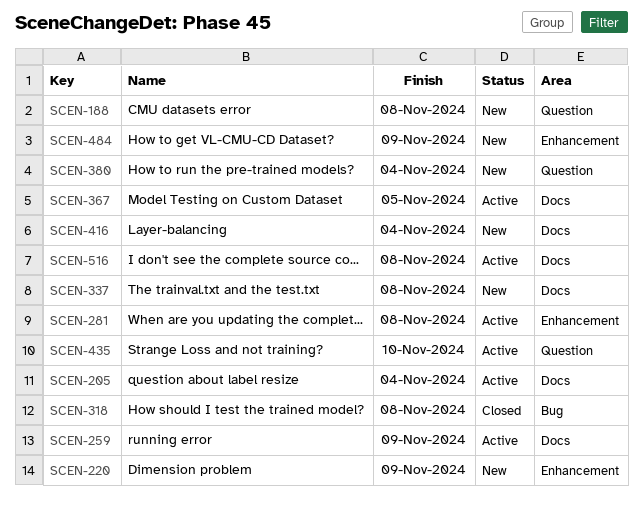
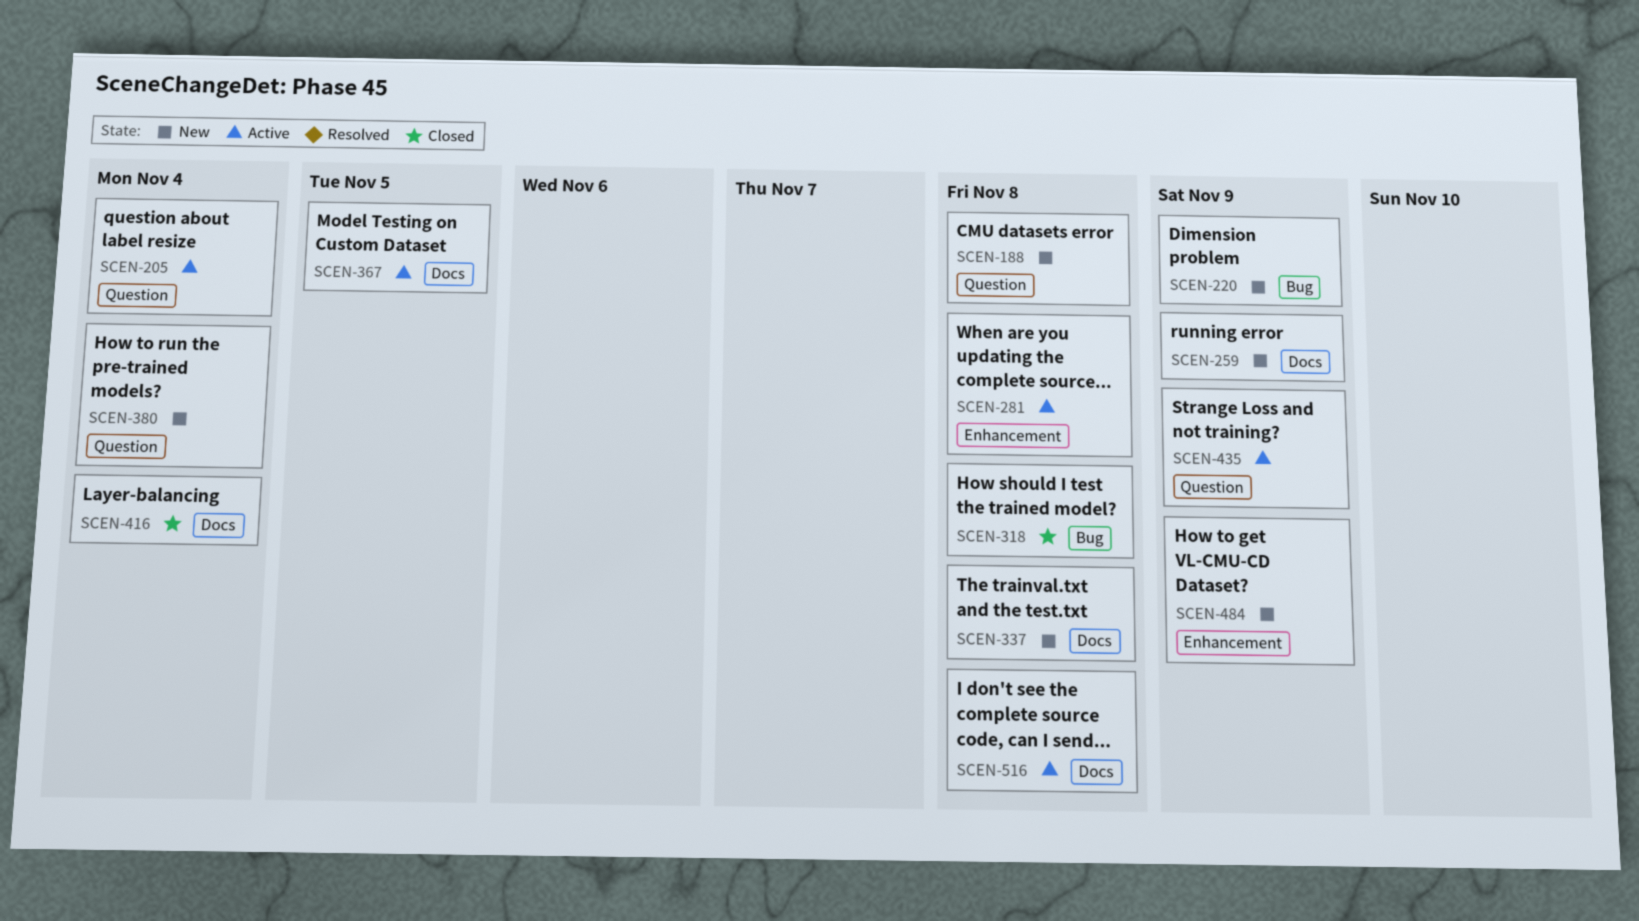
SCEN-205, label: Docs -> Question
SCEN-220, label: Enhancement -> Bug
SCEN-259, status: Active -> New
SCEN-416, status: New -> Closed
SCEN-435, due: Nov 10 -> Nov 9

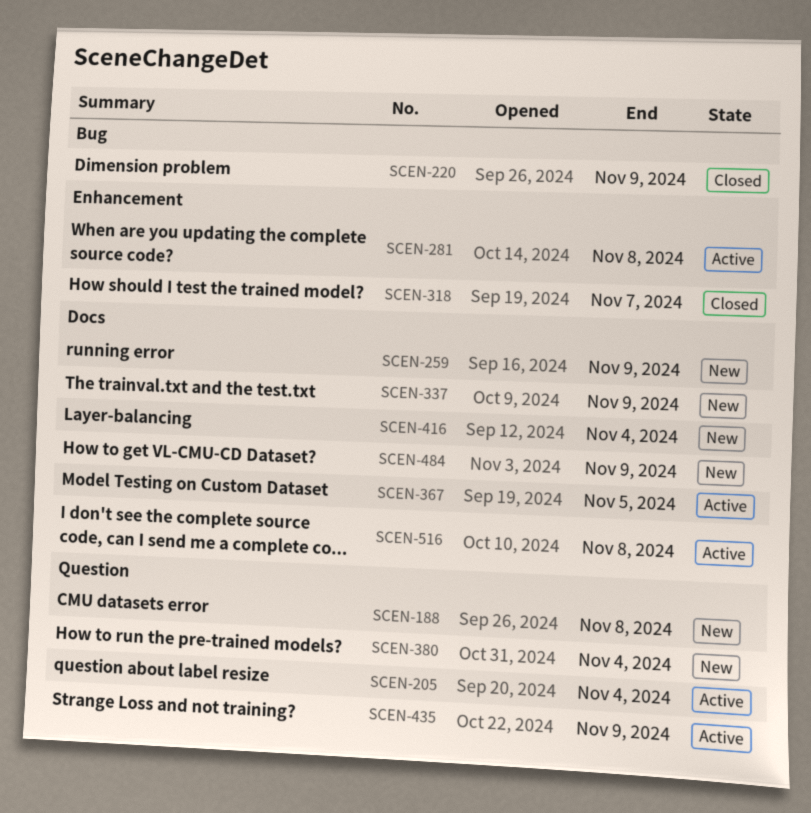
SCEN-220, status: New -> Closed
SCEN-318, label: Bug -> Enhancement
SCEN-318, due: Nov 8 -> Nov 7
SCEN-337, due: Nov 8 -> Nov 9
SCEN-416, status: Closed -> New
SCEN-484, label: Enhancement -> Docs

